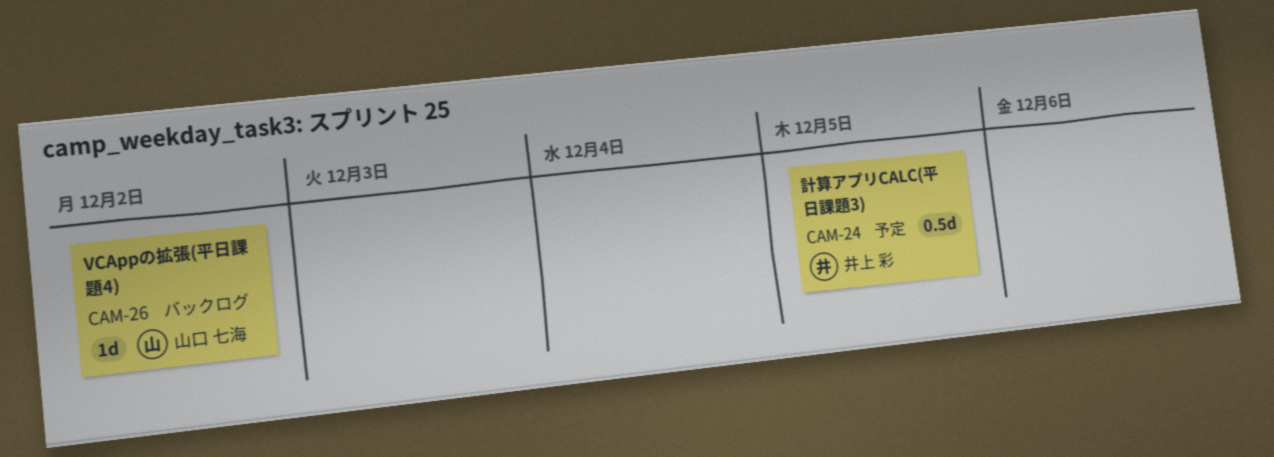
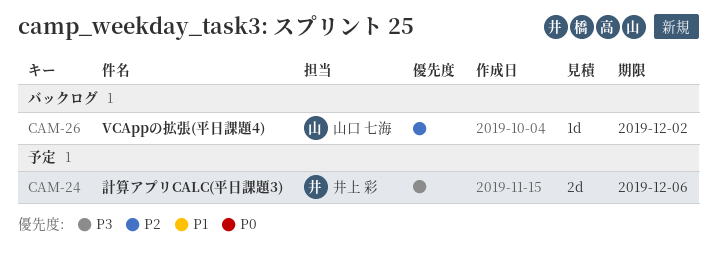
CAM-24, estimate: 0.5d -> 2d
CAM-24, due: Dec 5 -> Dec 6

